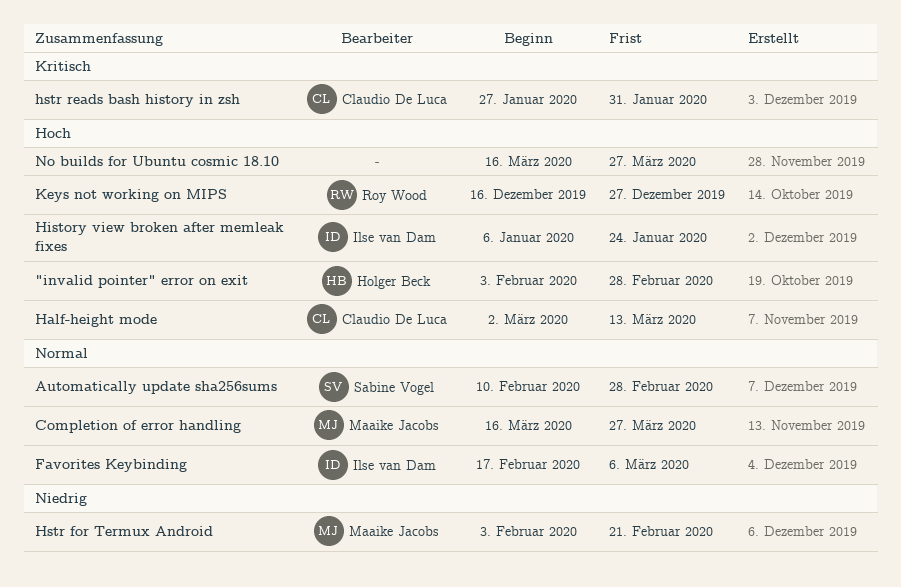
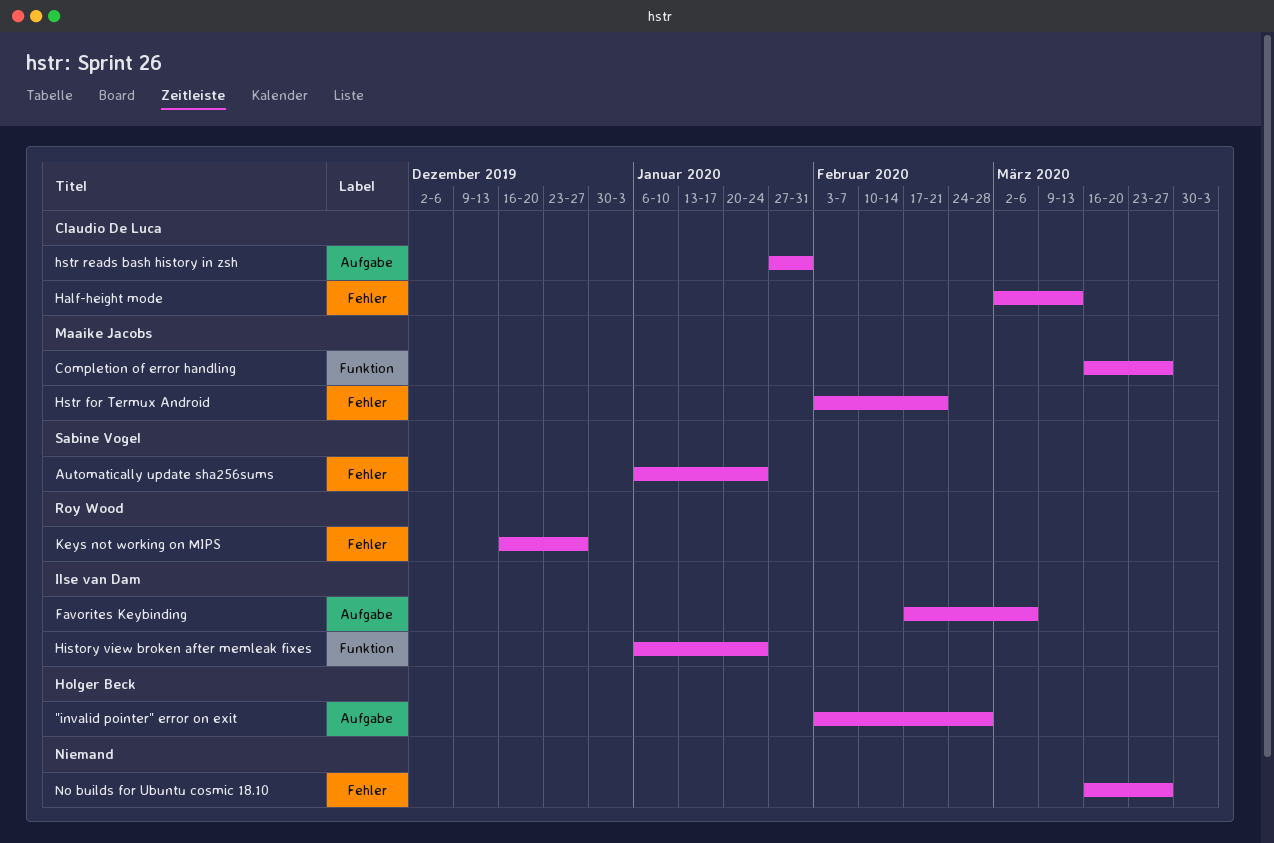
Automatically update sha256sums, start: Feb 10 -> Jan 6
Automatically update sha256sums, due: Feb 28 -> Jan 24

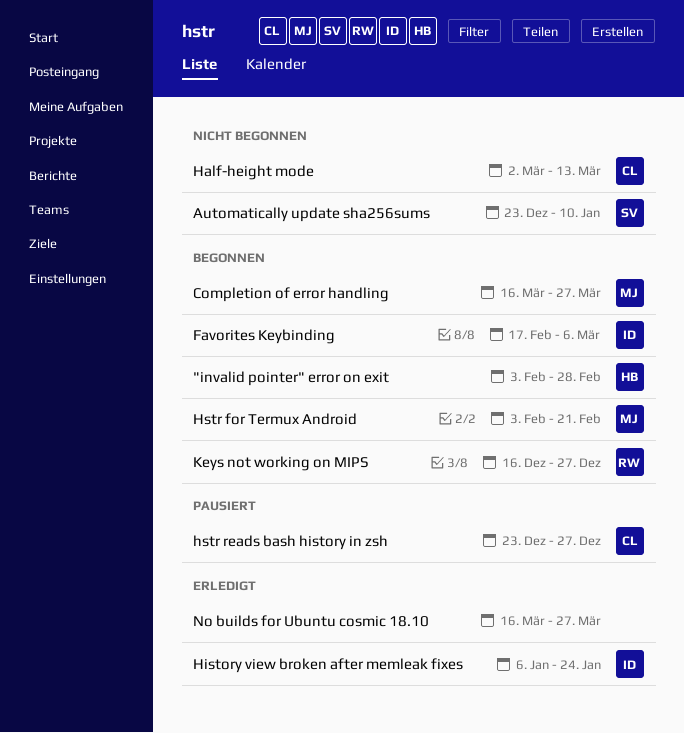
Automatically update sha256sums, start: Jan 6 -> Dec 23
Automatically update sha256sums, due: Jan 24 -> Jan 10
hstr reads bash history in zsh, start: Jan 27 -> Dec 23
hstr reads bash history in zsh, due: Jan 31 -> Dec 27

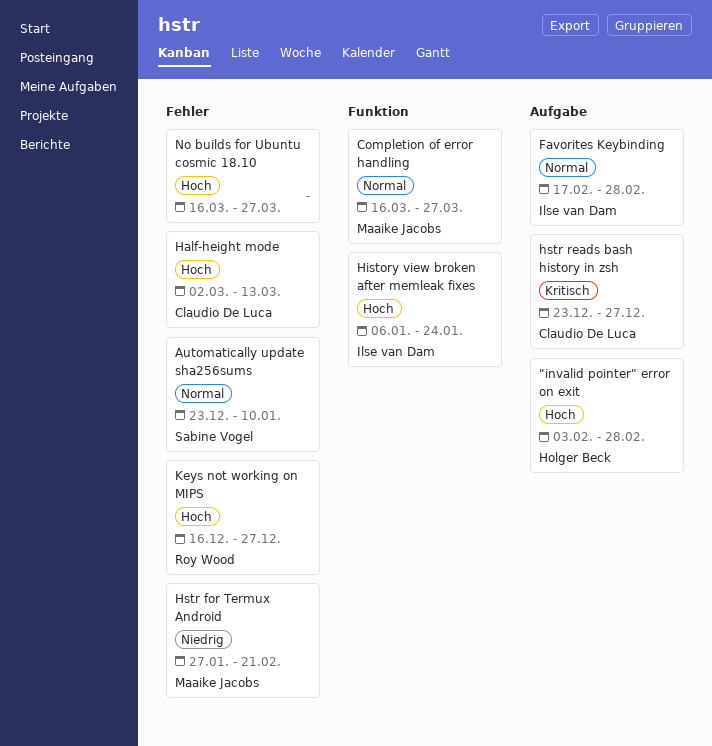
Favorites Keybinding, due: Mar 6 -> Feb 28
Hstr for Termux Android, start: Feb 3 -> Jan 27

